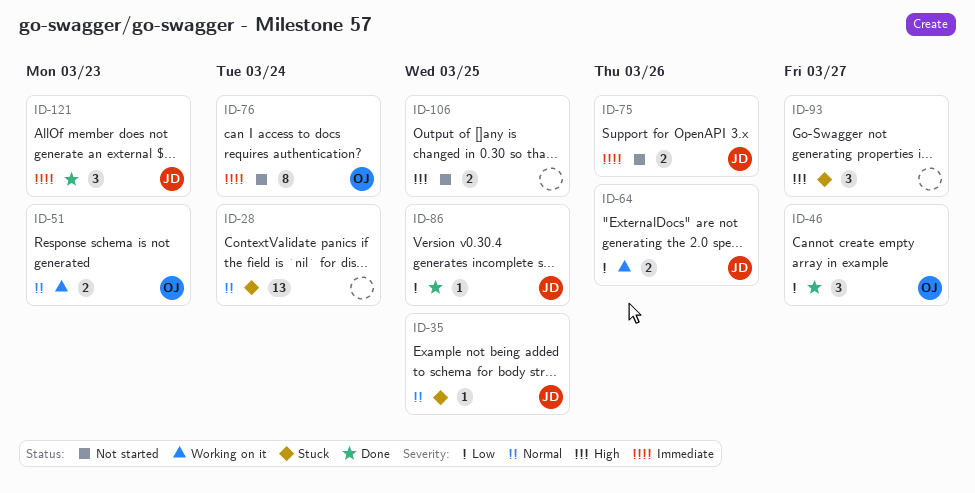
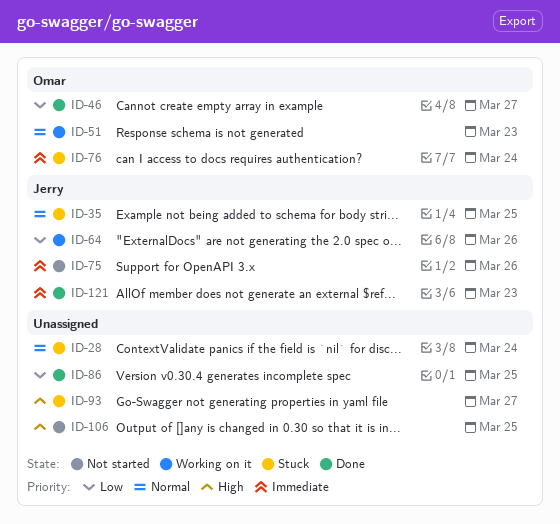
ID-76, status: Not started -> Stuck
ID-86, owner: Jerry -> none

